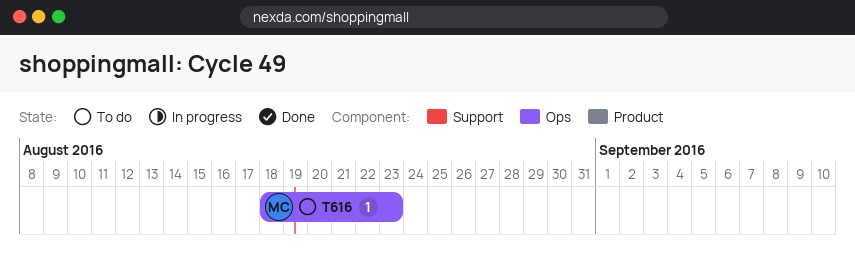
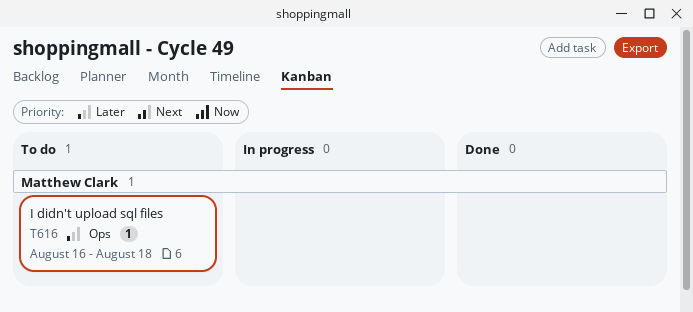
T616, start: Aug 18 -> Aug 16
T616, due: Aug 23 -> Aug 18

